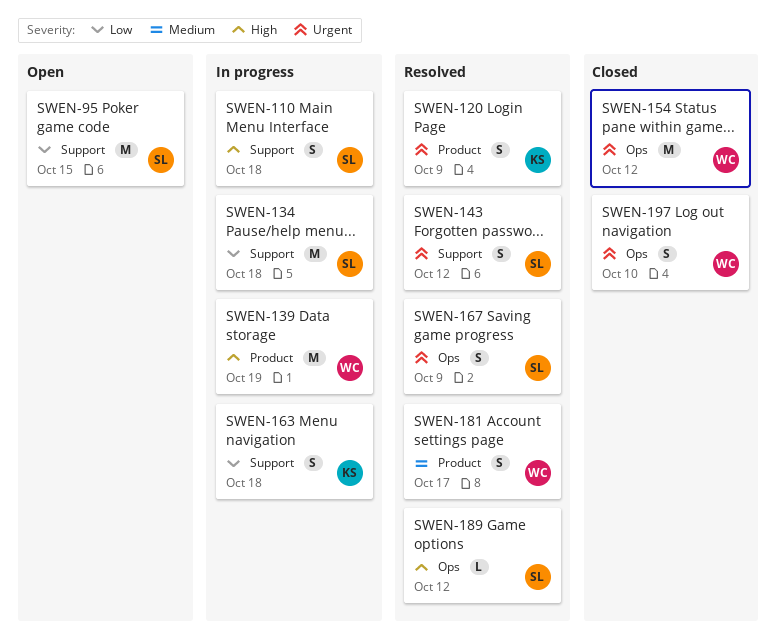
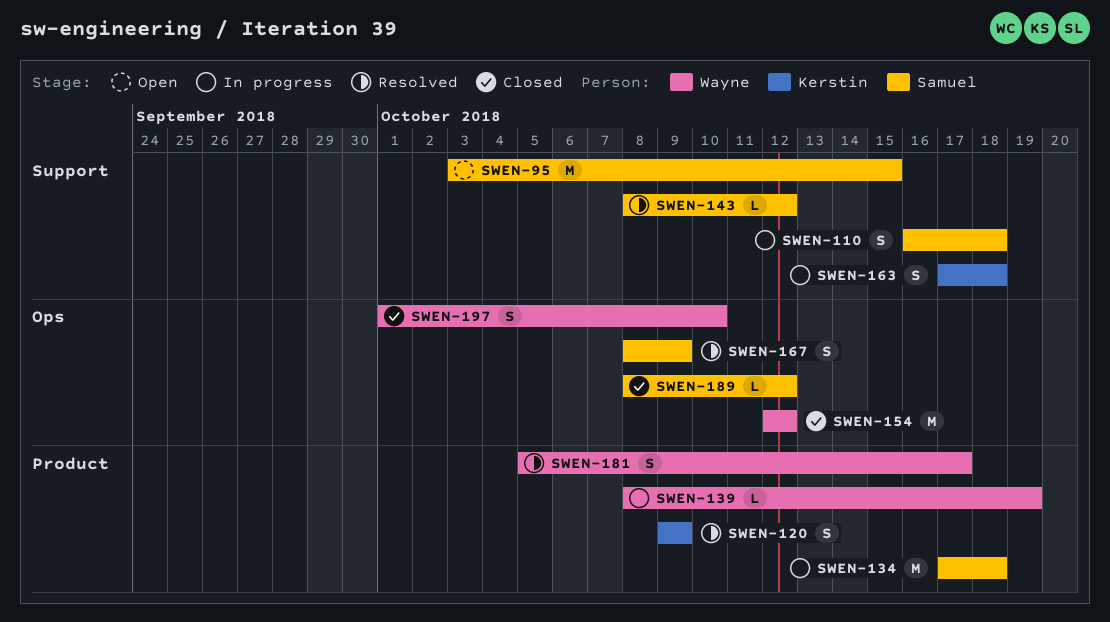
SWEN-134, label: Support -> Product
SWEN-139, estimate: M -> L
SWEN-143, estimate: S -> L
SWEN-189, status: Resolved -> Closed

